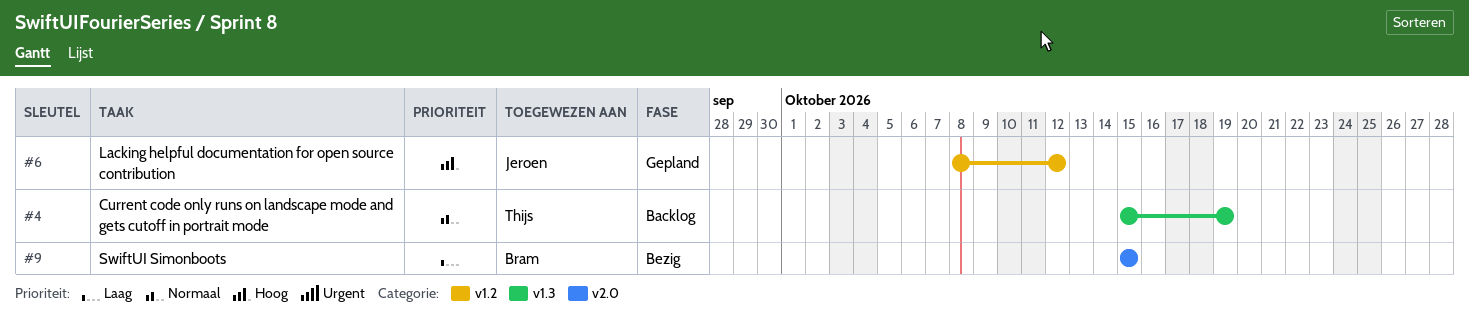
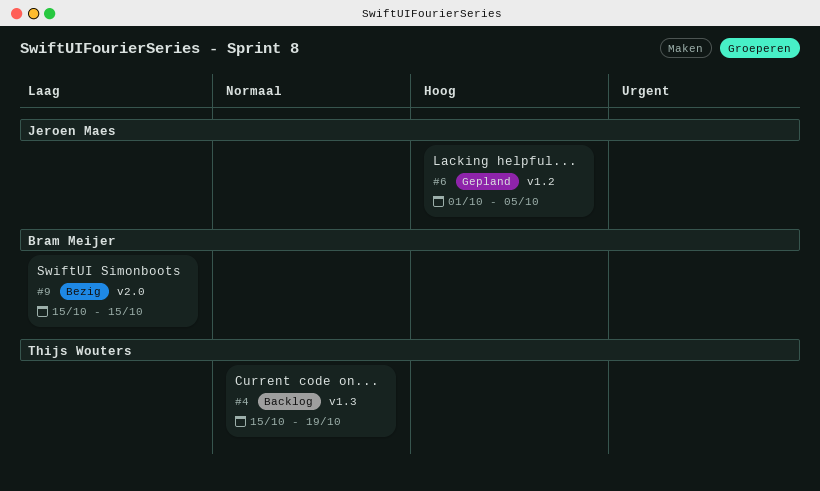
#6, start: Oct 8 -> Oct 1
#6, due: Oct 12 -> Oct 5

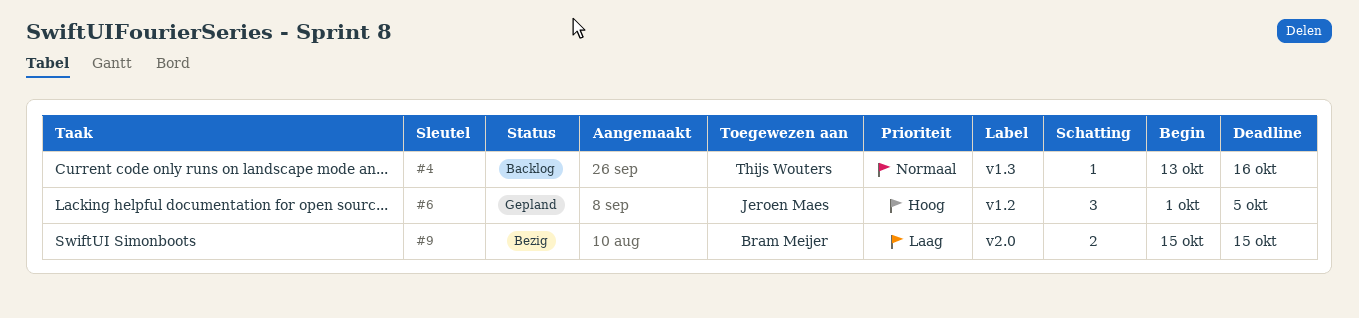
#4, start: Oct 15 -> Oct 13
#4, due: Oct 19 -> Oct 16

